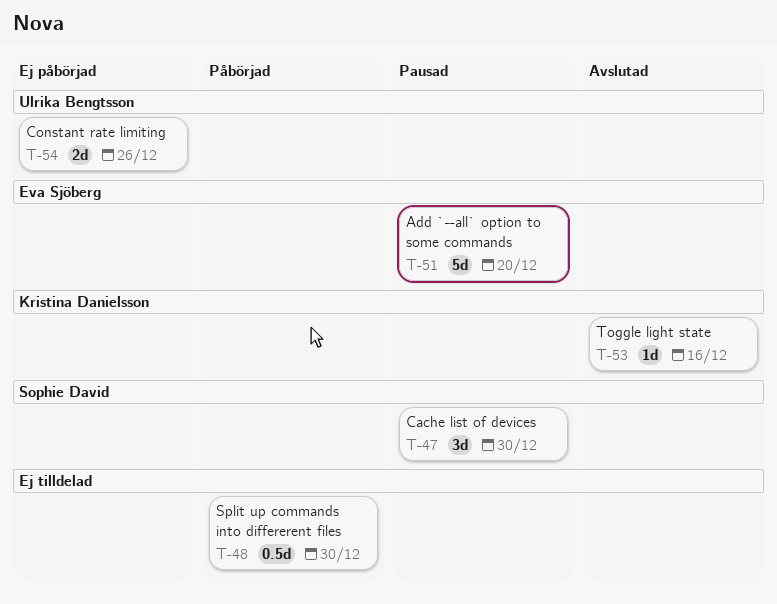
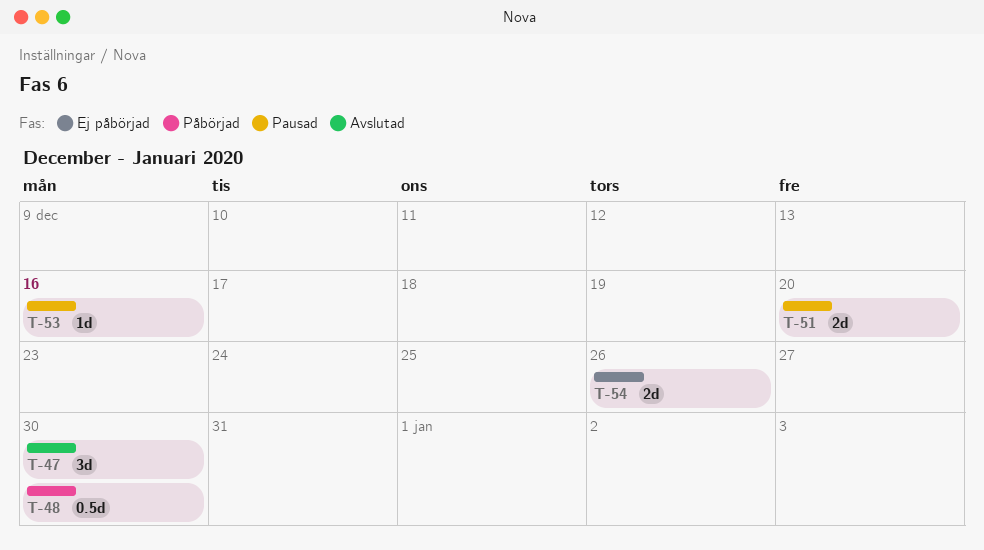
T-47, status: Pausad -> Avslutad
T-51, estimate: 5d -> 2d
T-53, status: Avslutad -> Pausad

